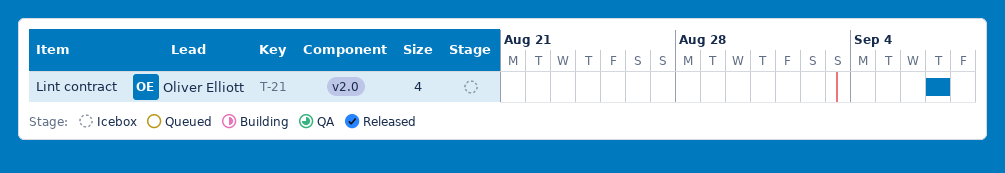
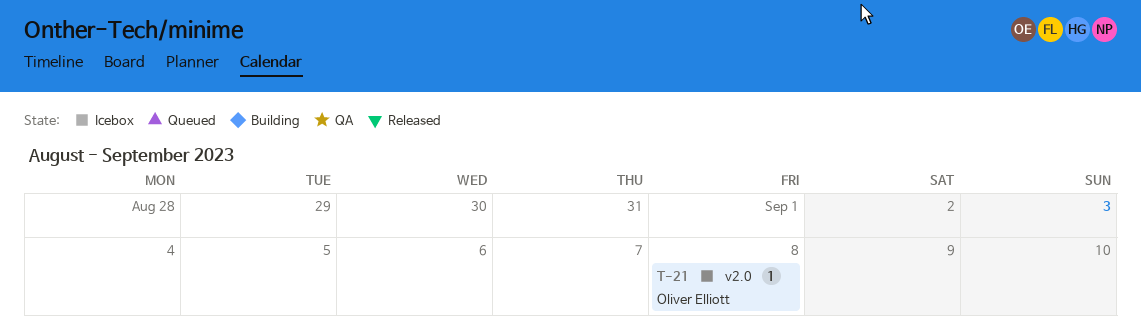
T-21, estimate: 4 -> 1
T-21, due: Sep 7 -> Sep 8

